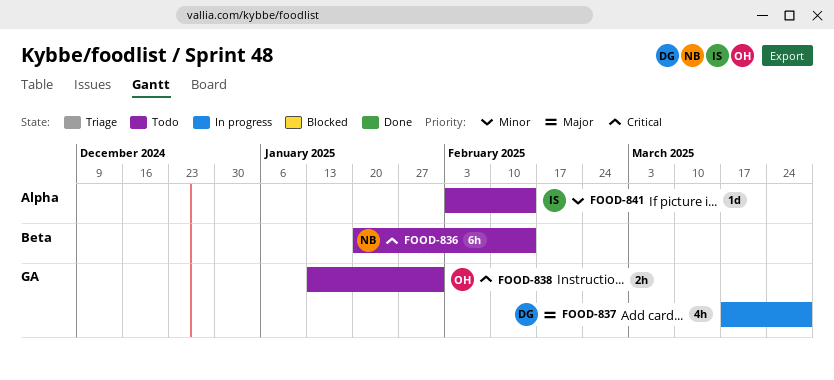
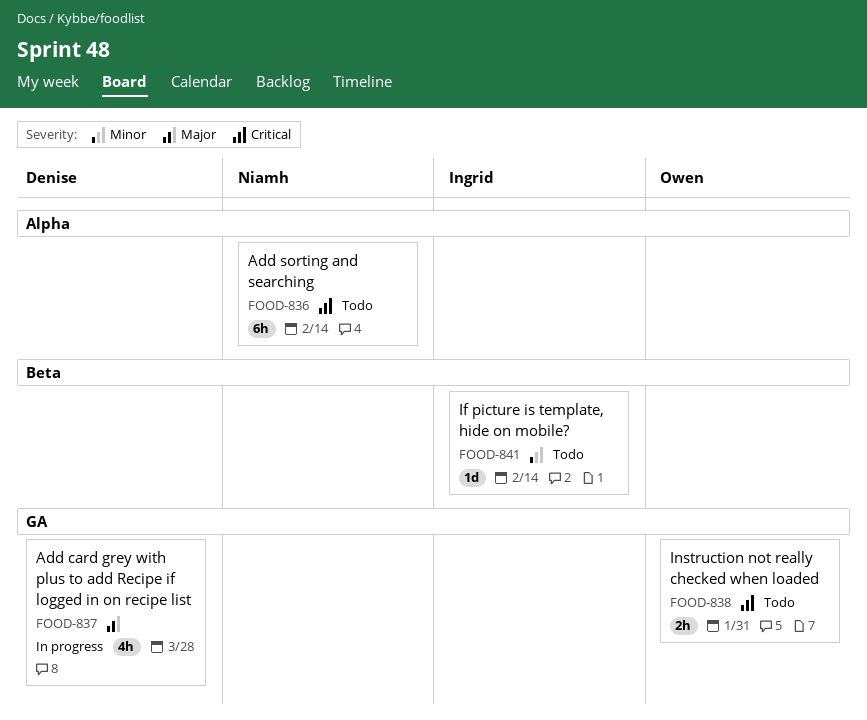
FOOD-836, label: Beta -> Alpha
FOOD-841, label: Alpha -> Beta

